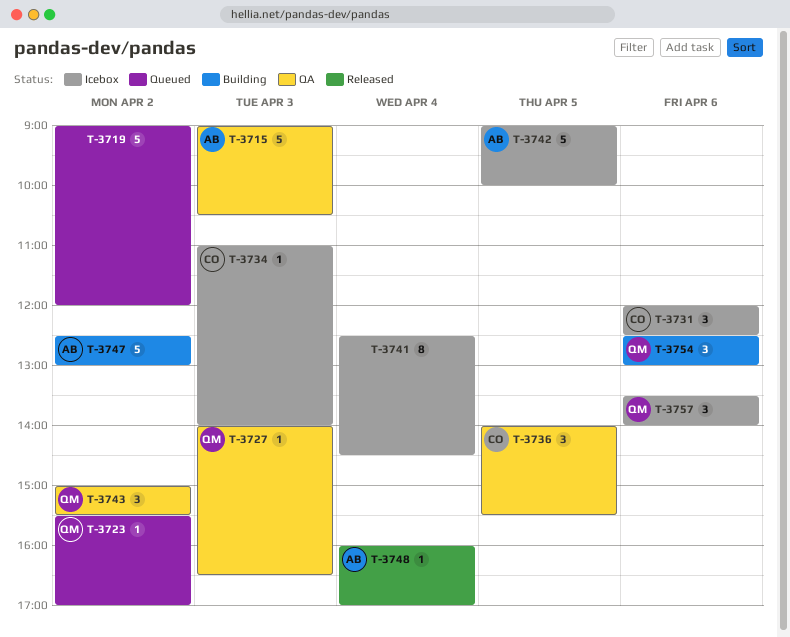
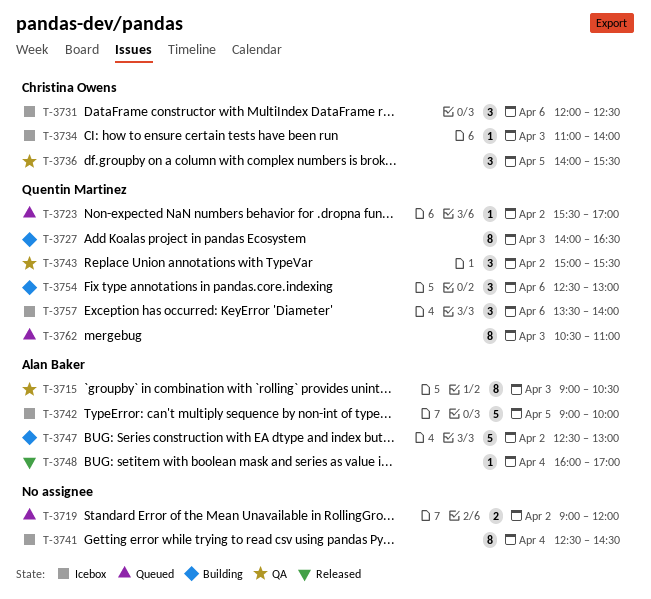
T-3715, estimate: 5 -> 8
T-3719, estimate: 5 -> 2
T-3727, status: QA -> Building
T-3727, estimate: 1 -> 8
T-3762: none -> present

